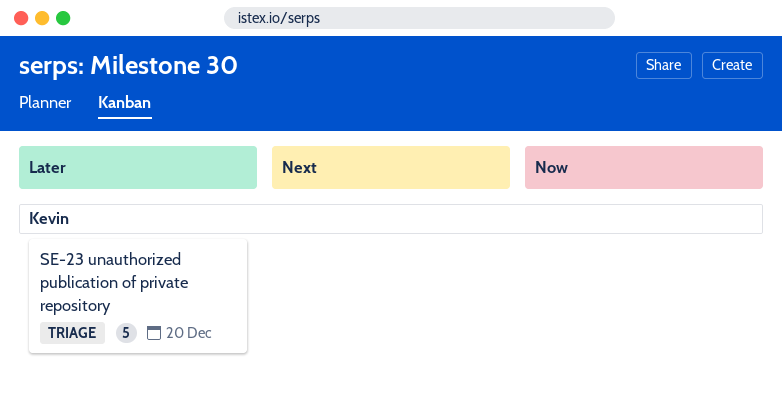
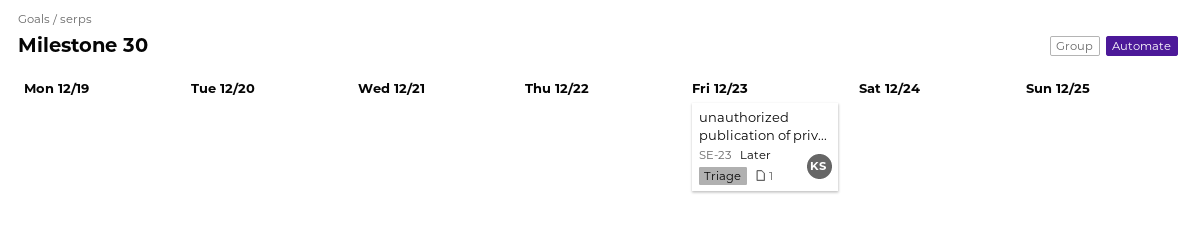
SE-23, due: Dec 20 -> Dec 23

